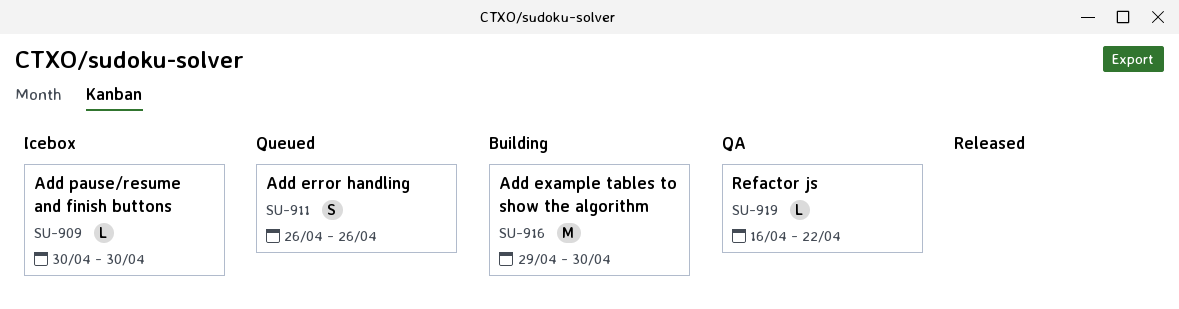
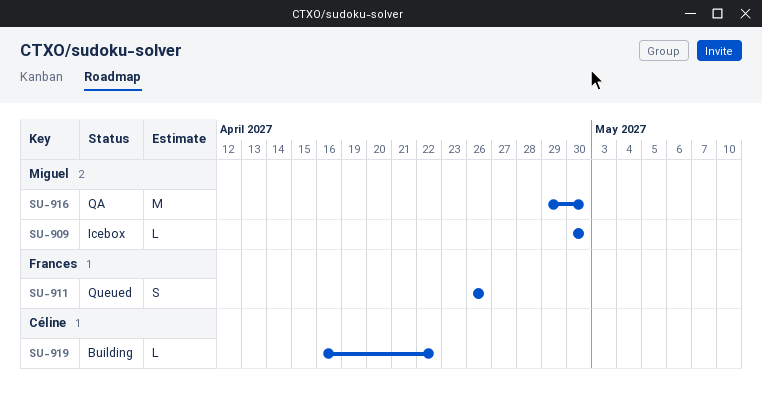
SU-916, status: Building -> QA
SU-919, status: QA -> Building

